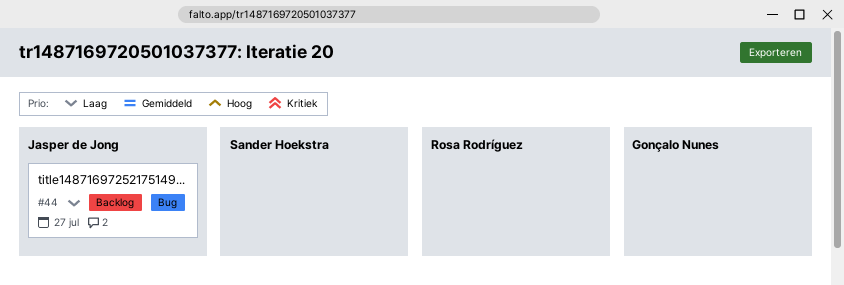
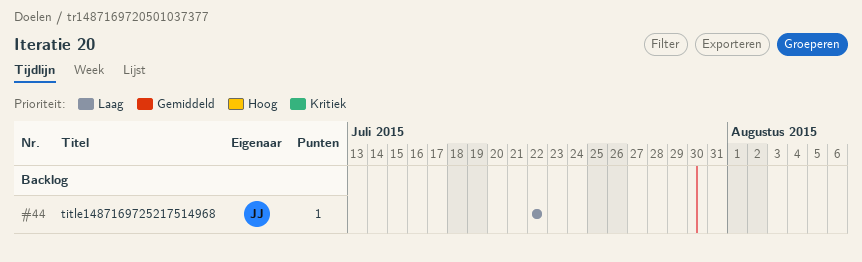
#44, due: Jul 27 -> Jul 22

